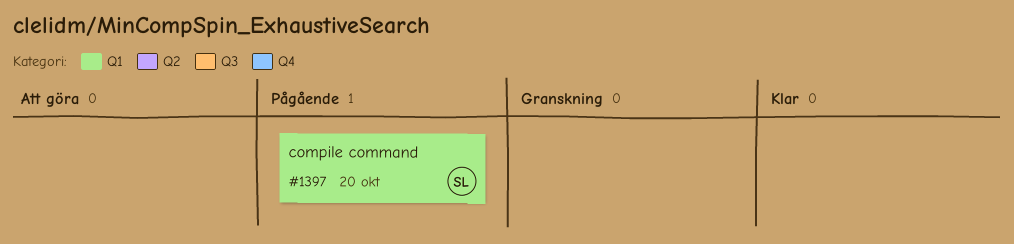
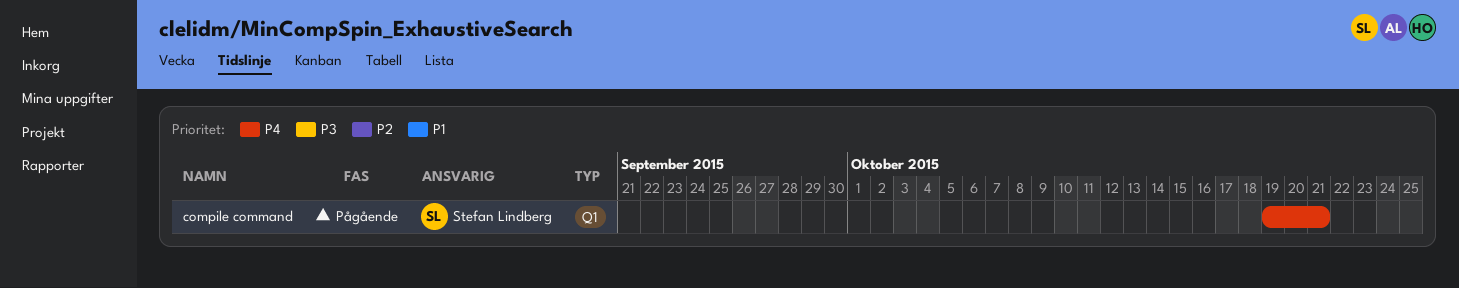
compile command, due: Oct 20 -> Oct 21

